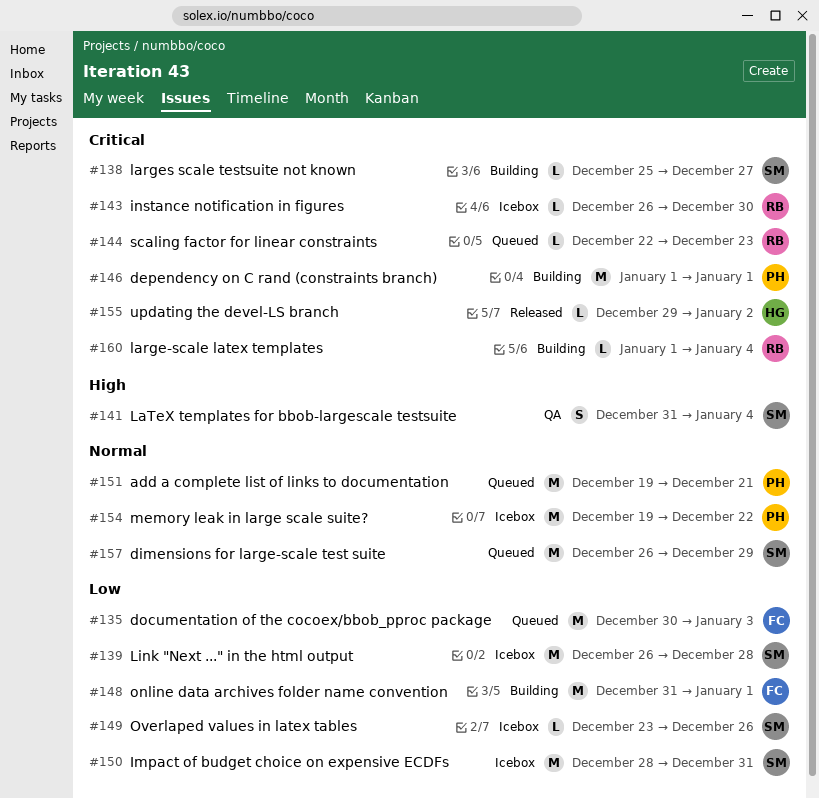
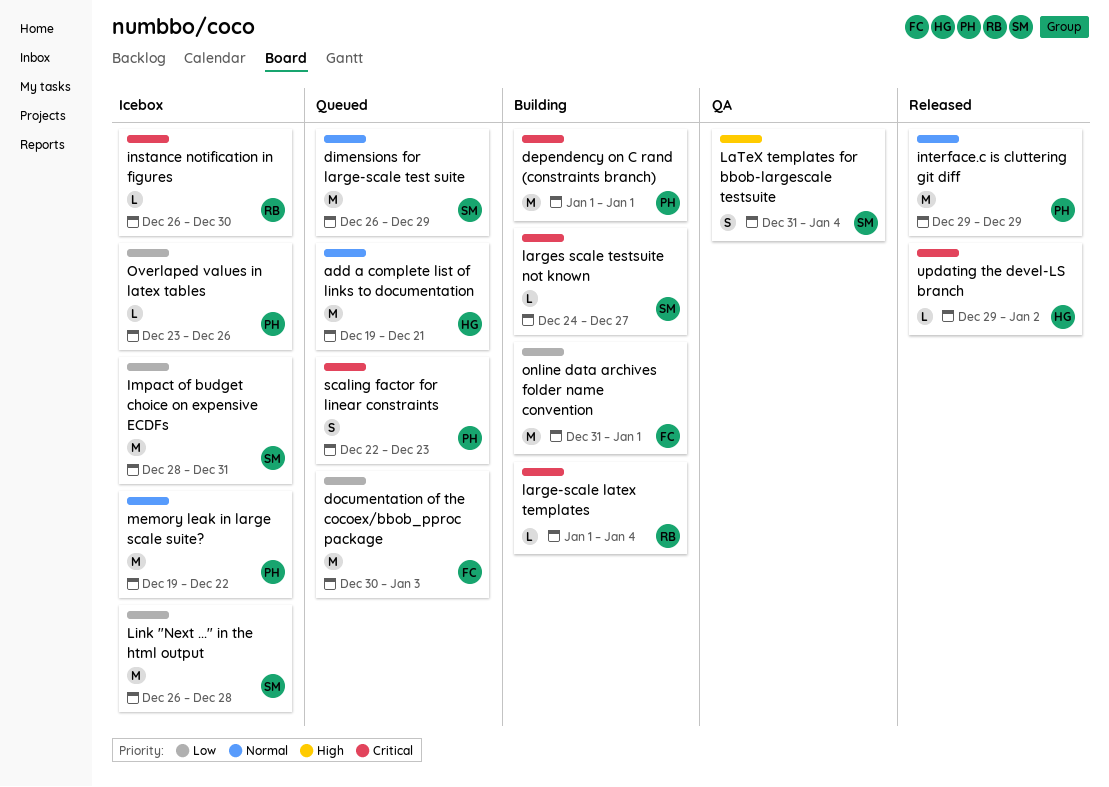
add a complete list of links to documentation, owner: PH -> HG
interface.c is cluttering git diff: none -> present
larges scale testsuite not known, start: Dec 25 -> Dec 24
Overlaped values in latex tables, owner: SM -> PH
scaling factor for linear constraints, owner: RB -> PH
scaling factor for linear constraints, estimate: L -> S

